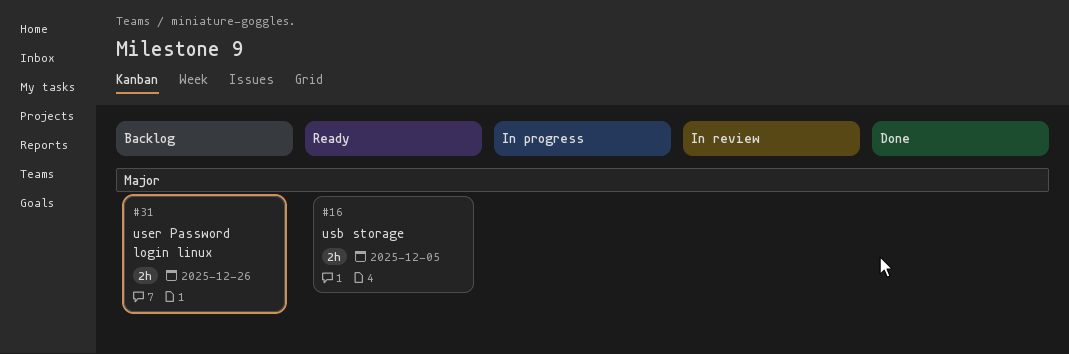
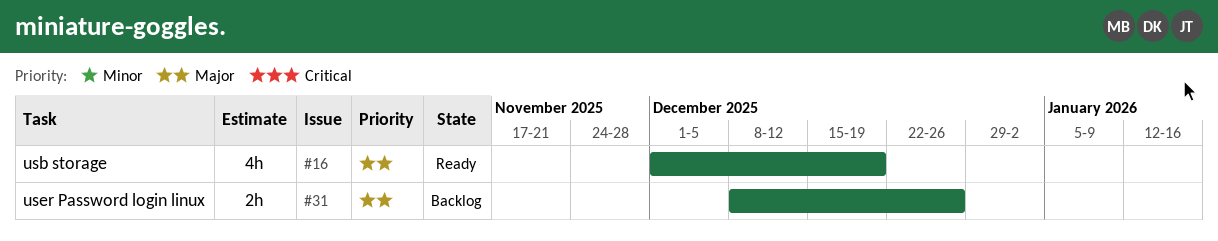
#16, estimate: 2h -> 4h
#16, due: Dec 5 -> Dec 19

